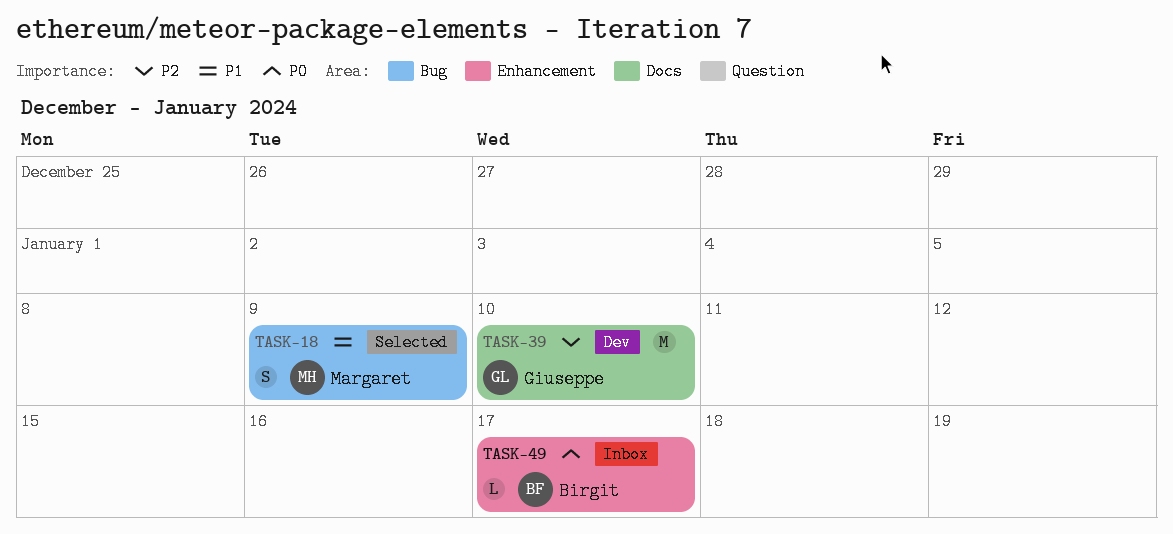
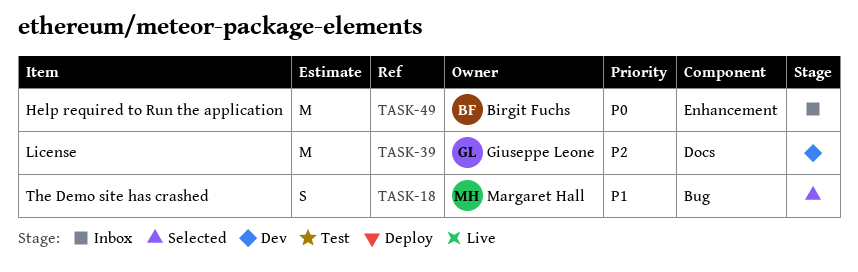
TASK-49, estimate: L -> M

